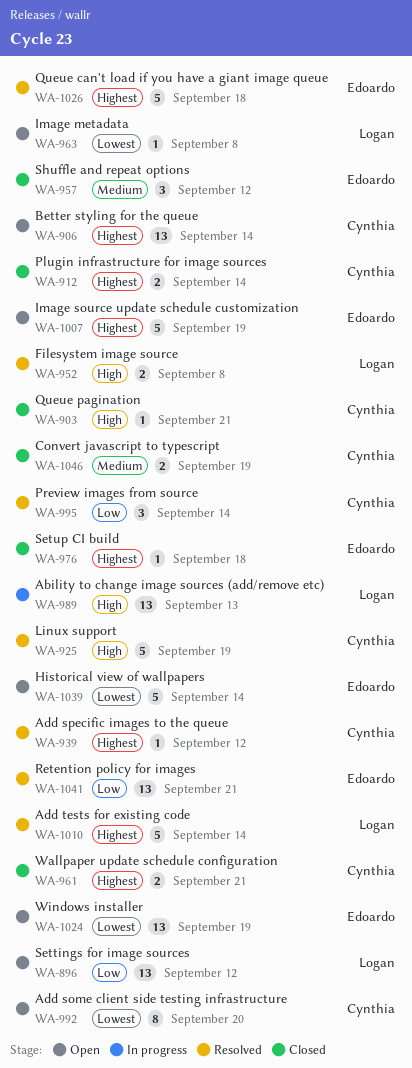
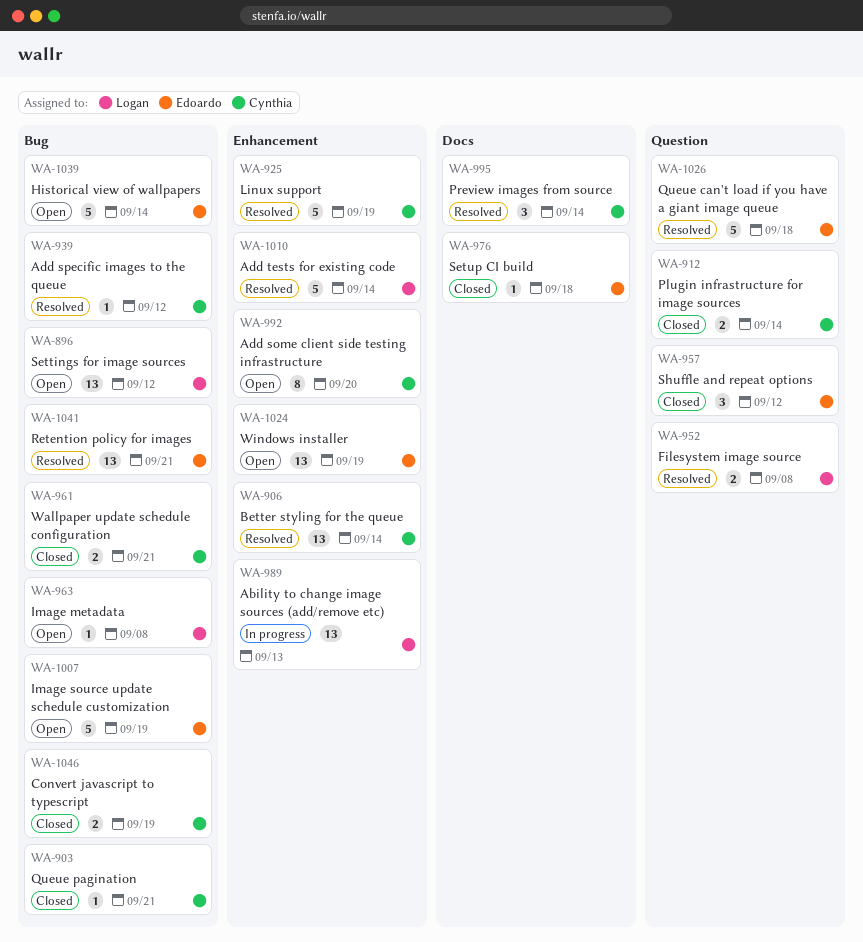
WA-906, status: Open -> Resolved

